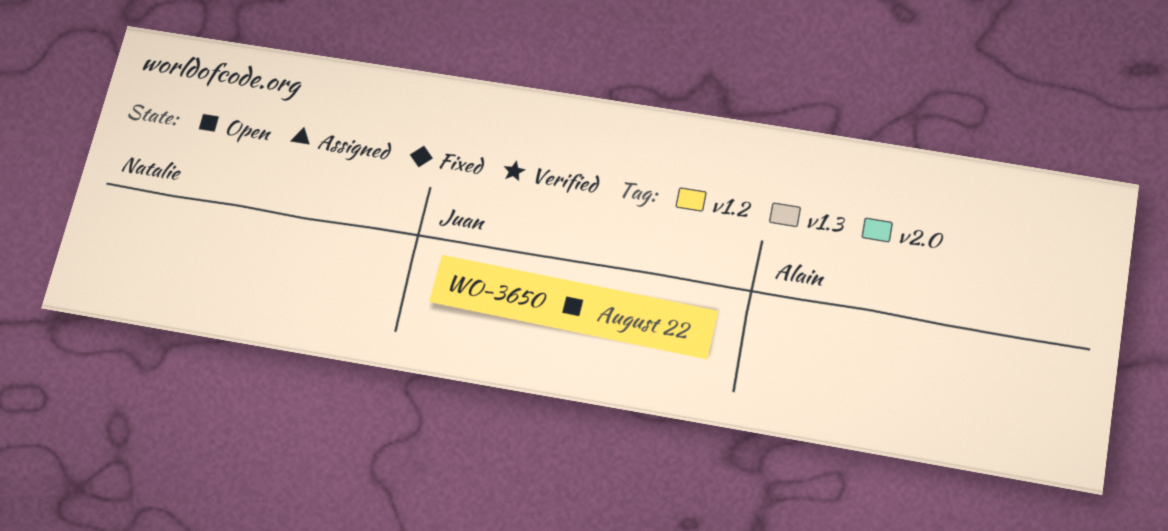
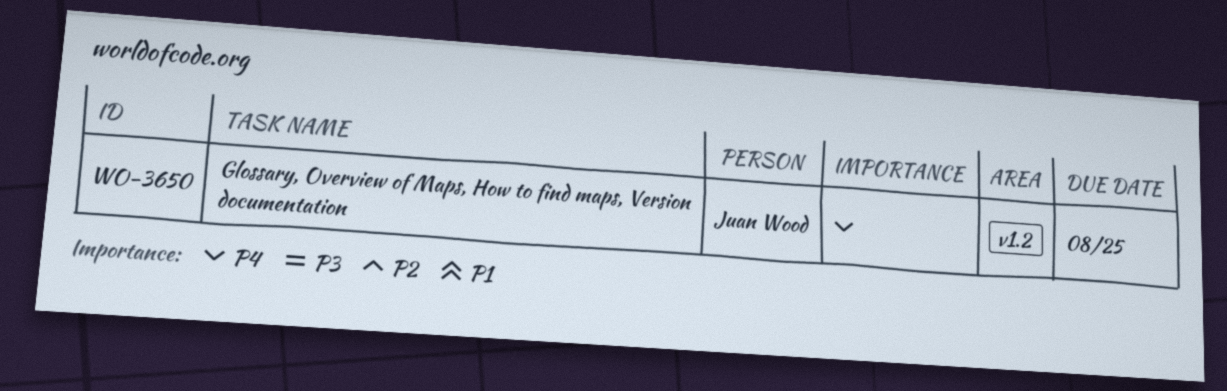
WO-3650, due: Aug 22 -> Aug 25

